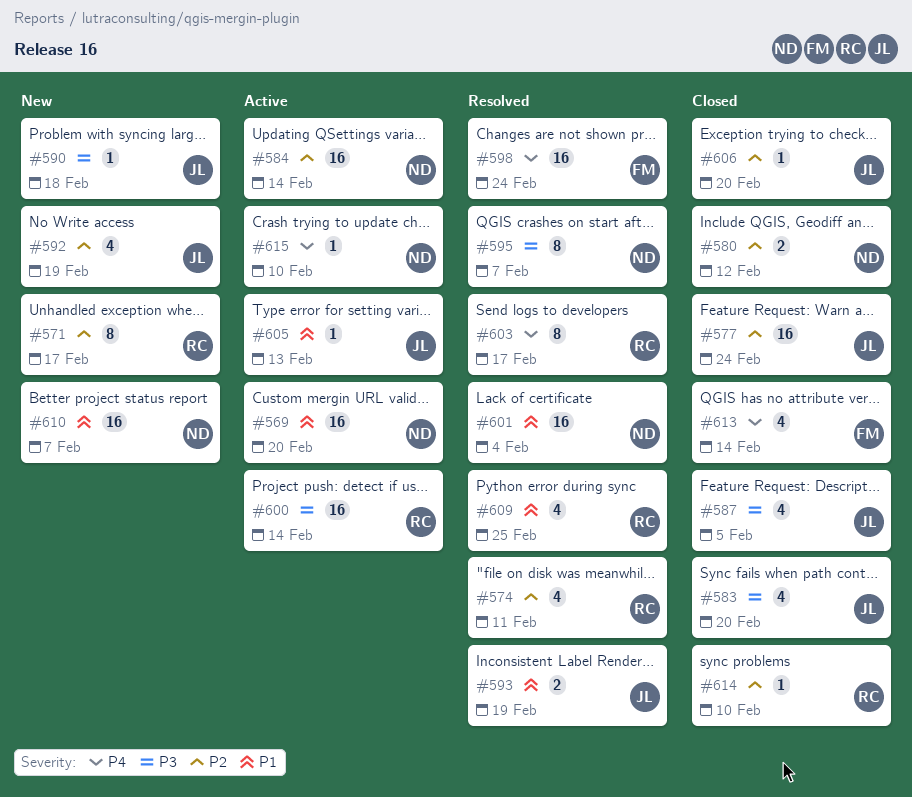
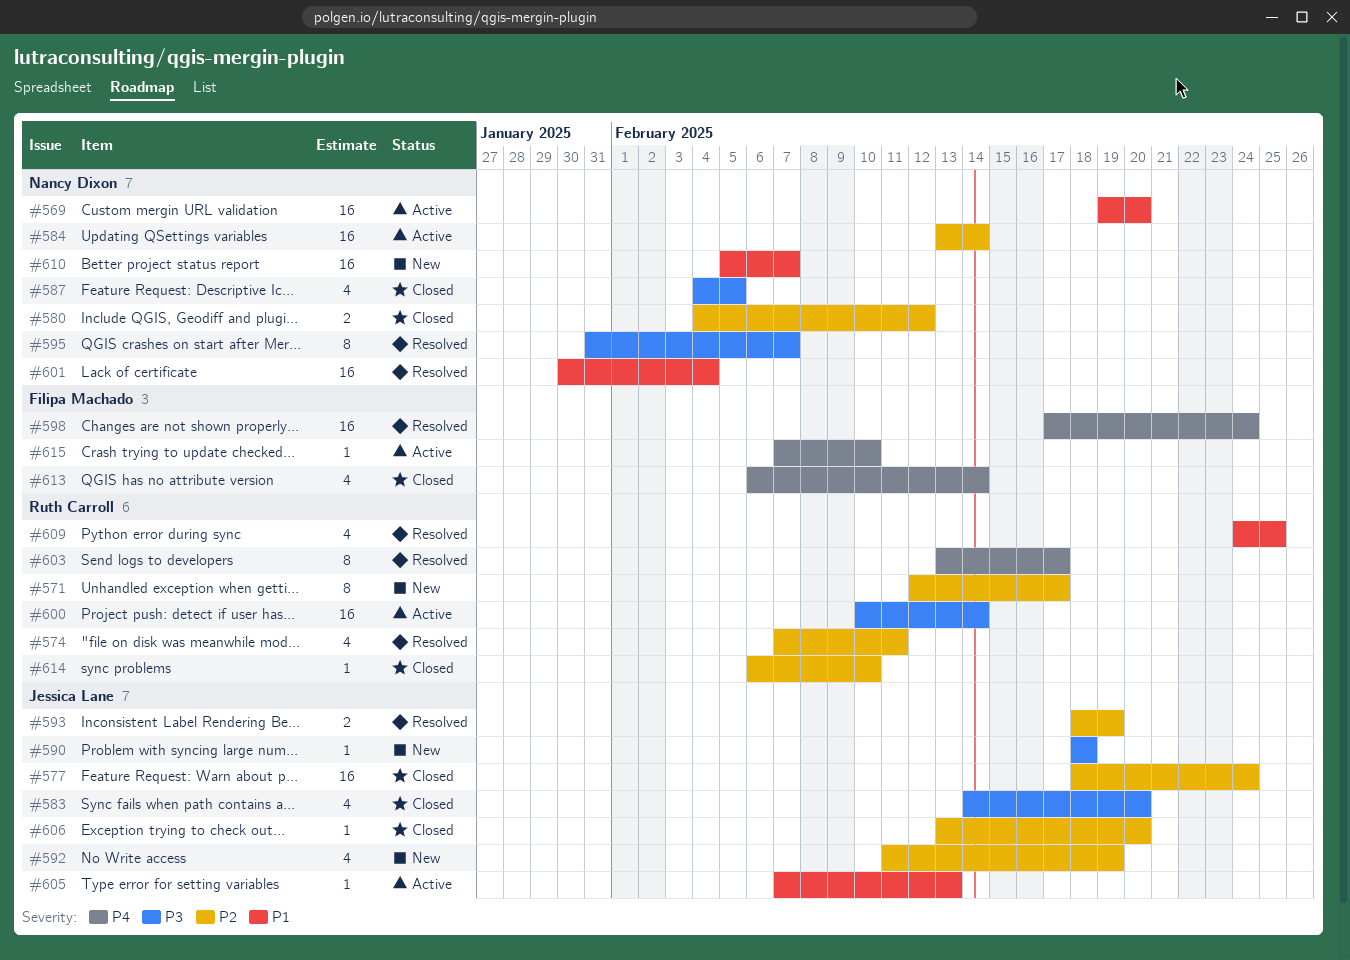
#587, owner: Jessica Lane -> Nancy Dixon
#593, priority: P1 -> P2
#615, owner: Nancy Dixon -> Filipa Machado

